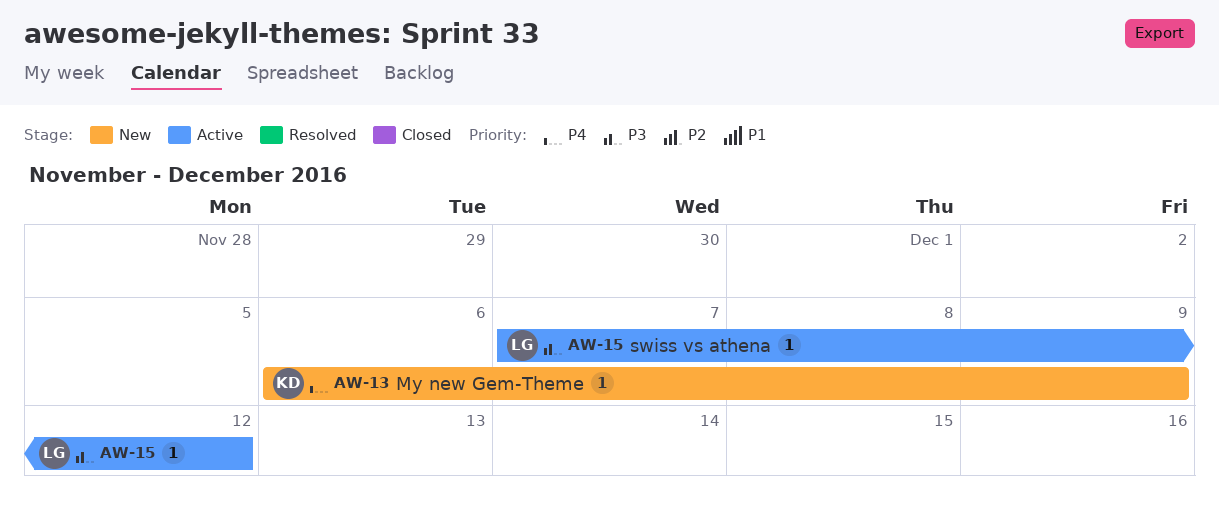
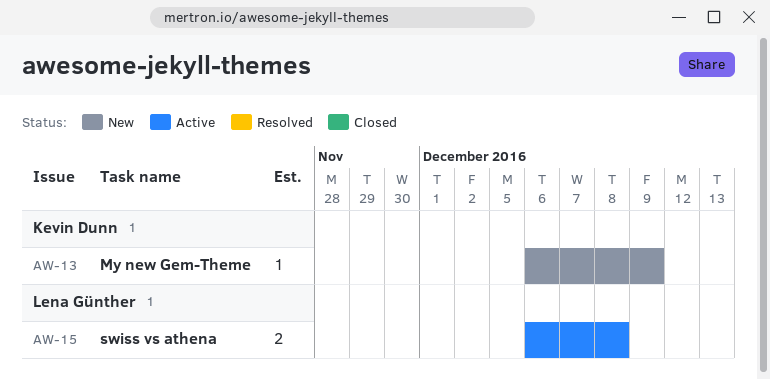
AW-15, estimate: 1 -> 2
AW-15, start: Dec 7 -> Dec 6
AW-15, due: Dec 12 -> Dec 8

